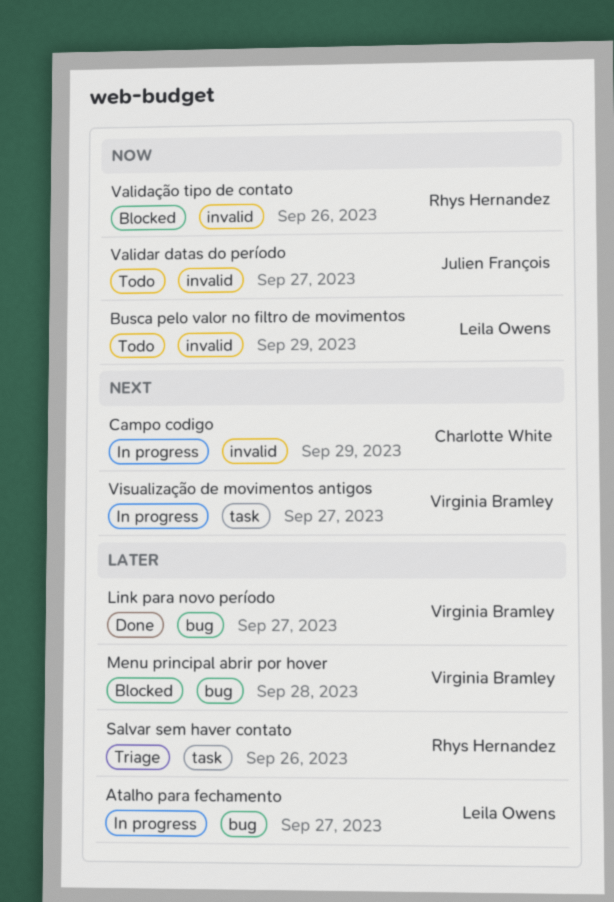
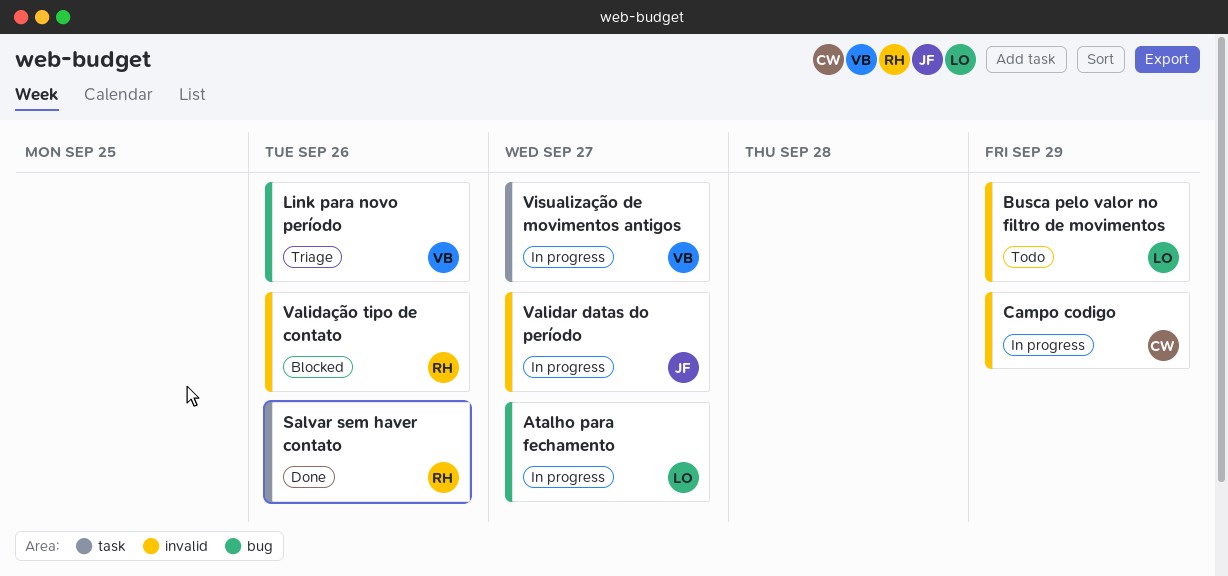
Link para novo período, status: Done -> Triage
Link para novo período, due: Sep 27 -> Sep 26
Menu principal abrir por hover: present -> none
Salvar sem haver contato, status: Triage -> Done
Validar datas do período, status: Todo -> In progress

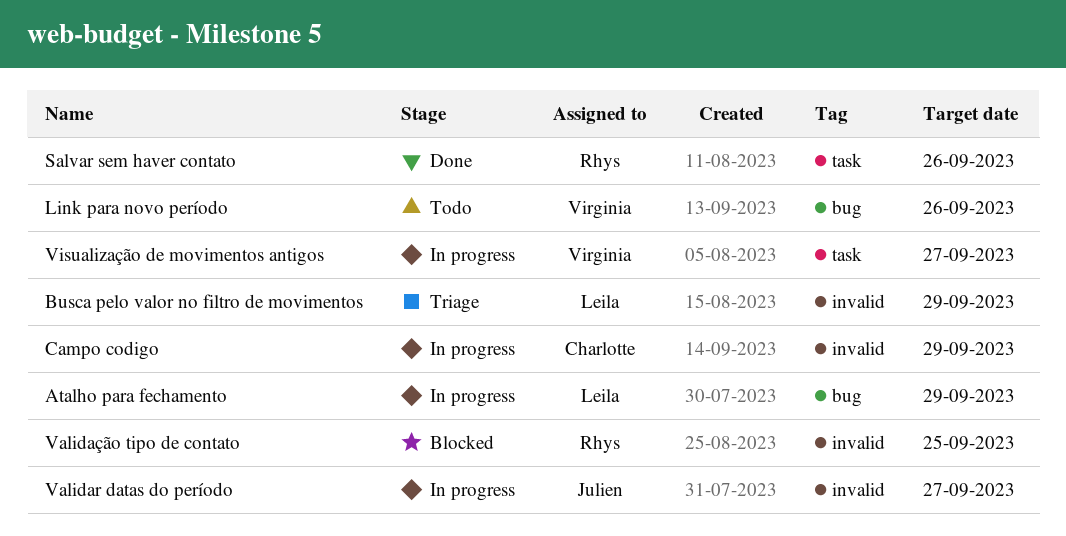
Atalho para fechamento, due: Sep 27 -> Sep 29
Busca pelo valor no filtro de movimentos, status: Todo -> Triage
Link para novo período, status: Triage -> Todo
Validação tipo de contato, due: Sep 26 -> Sep 25

